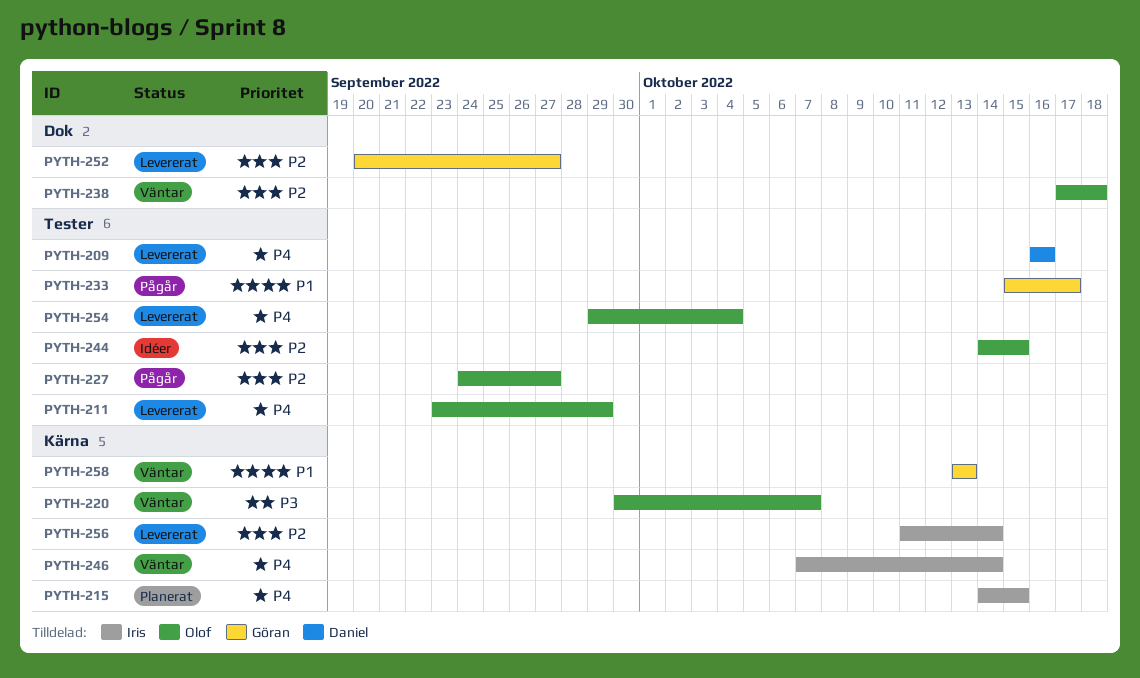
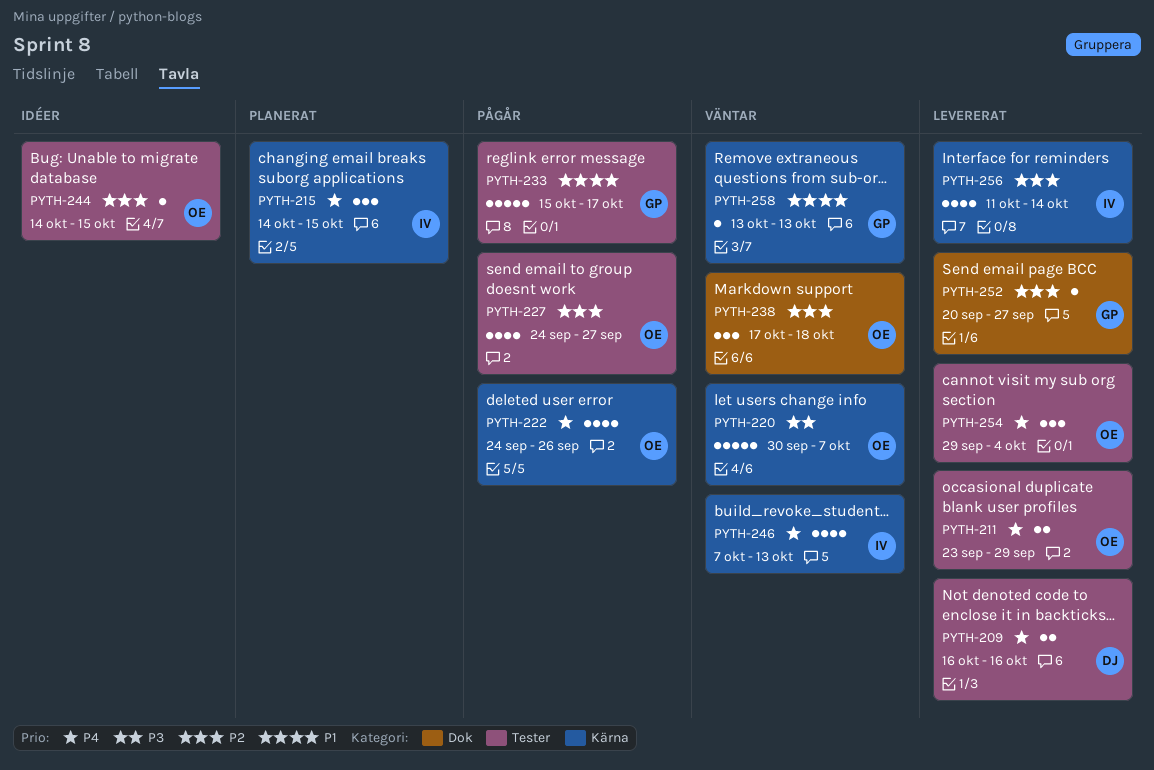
PYTH-222: none -> present
PYTH-246, due: Oct 14 -> Oct 13

